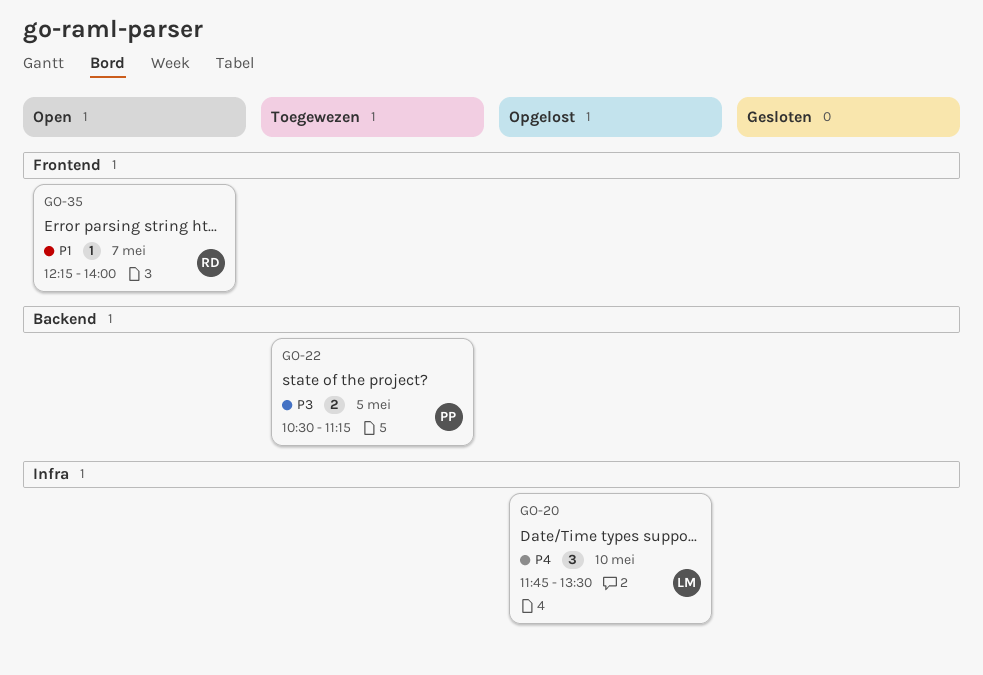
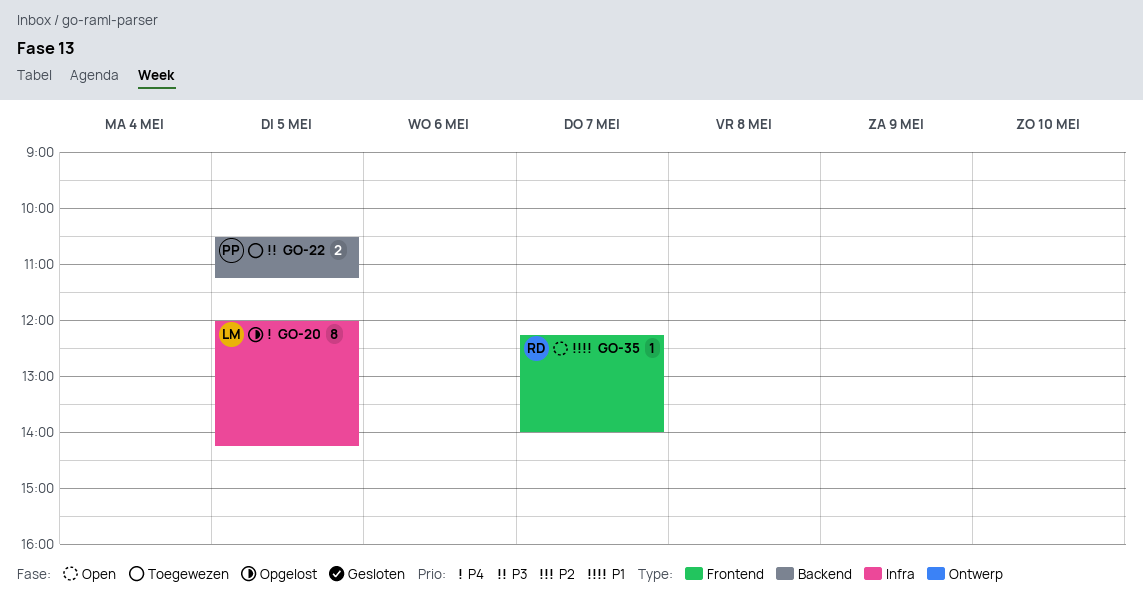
GO-20, estimate: 3 -> 8
GO-20, day: May 10 -> May 5
GO-20, begins: 11:45 -> 12:00
GO-20, ends: 13:30 -> 14:15

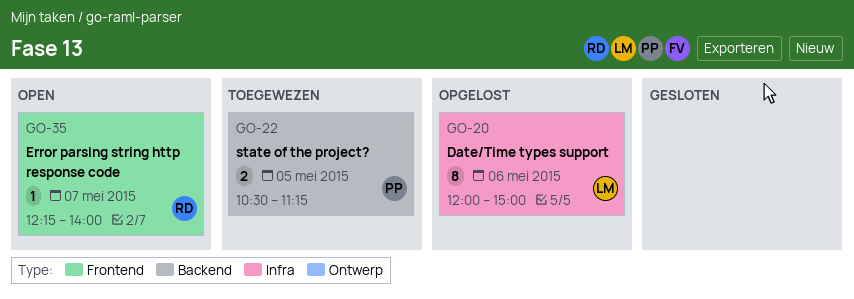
GO-20, day: May 5 -> May 6
GO-20, ends: 14:15 -> 15:00

